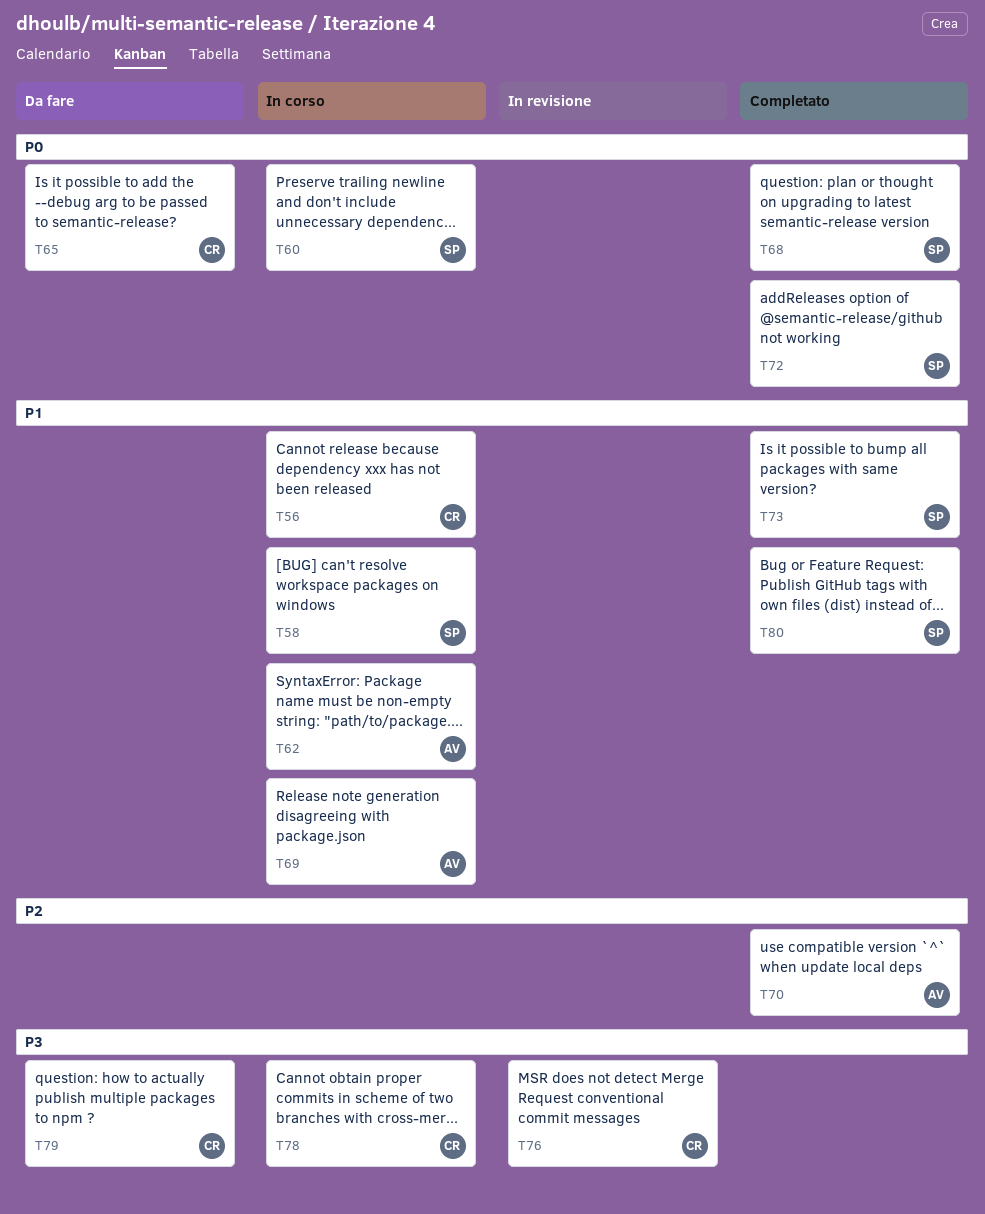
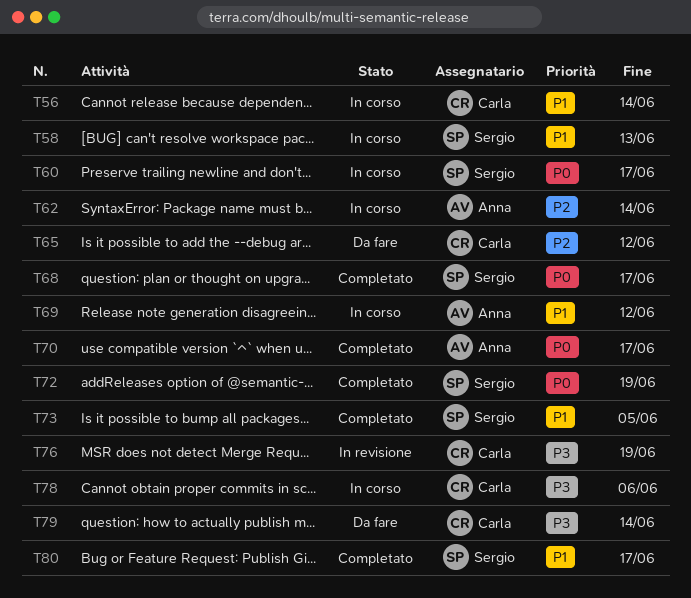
T62, priority: P1 -> P2
T65, priority: P0 -> P2
T70, priority: P2 -> P0

